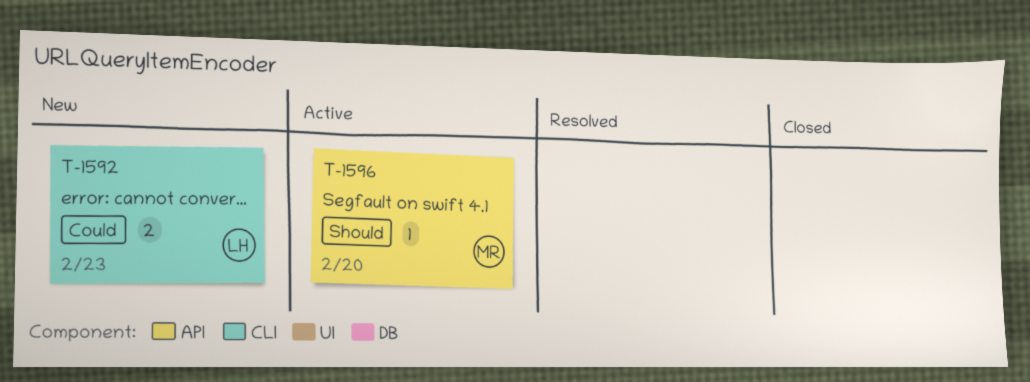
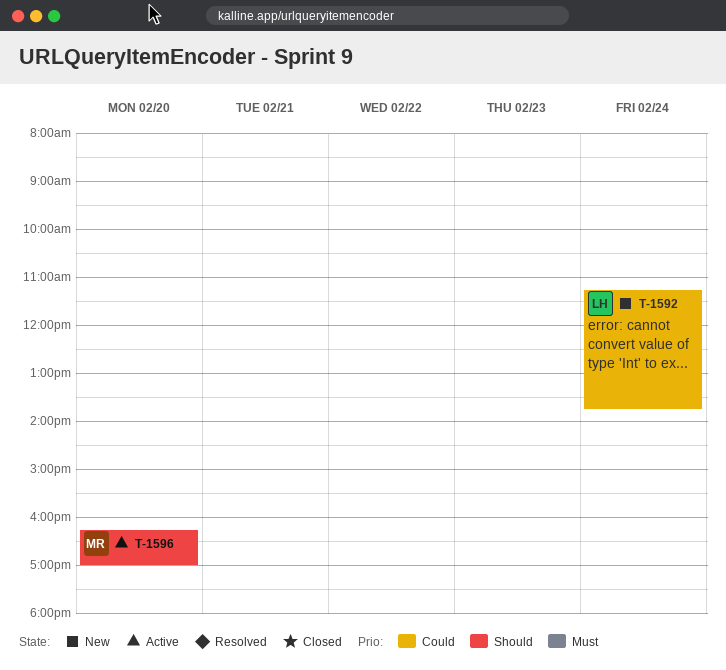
T-1592, day: Feb 23 -> Feb 24

